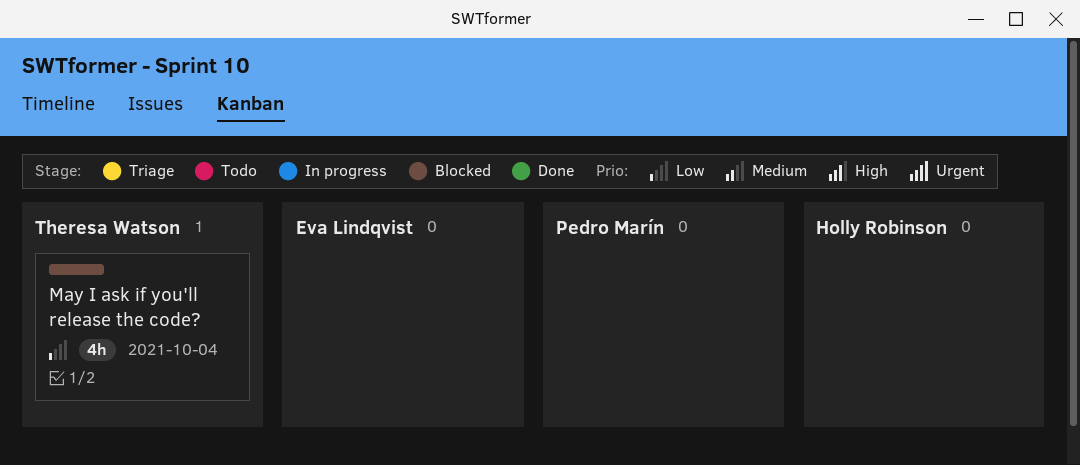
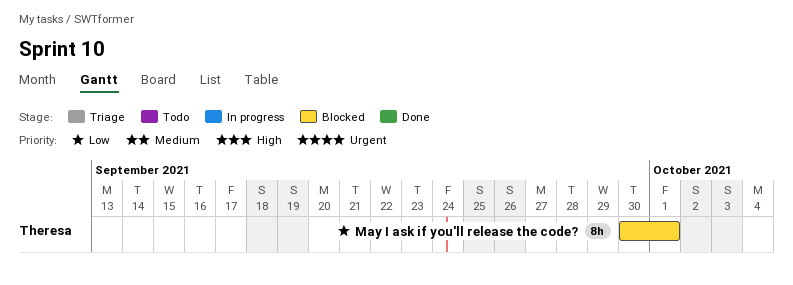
May I ask if you'll release the code?, estimate: 4h -> 8h
May I ask if you'll release the code?, due: Oct 4 -> Oct 1

